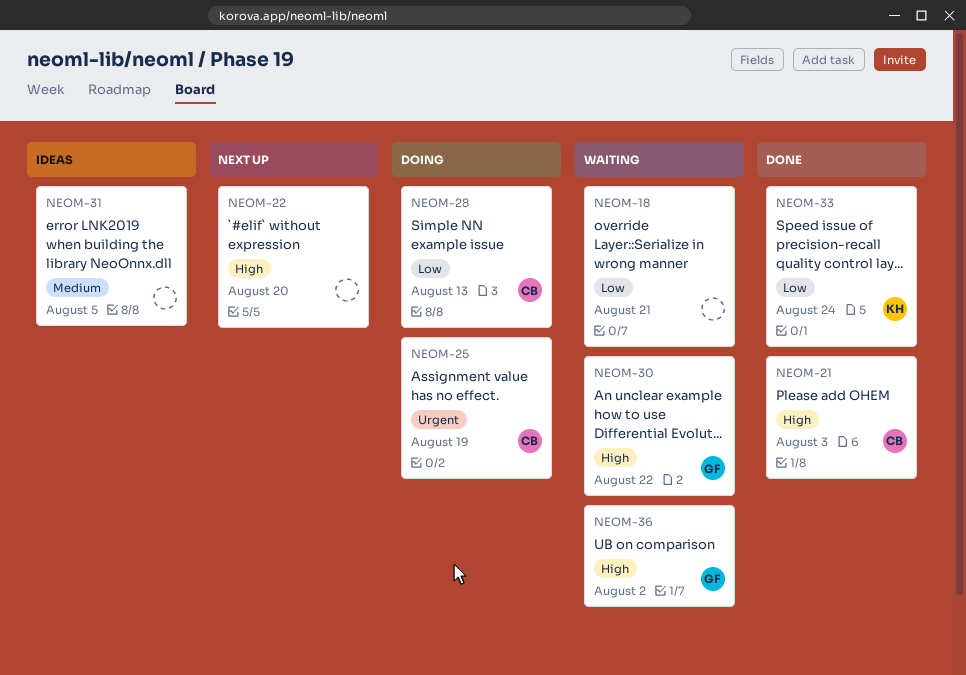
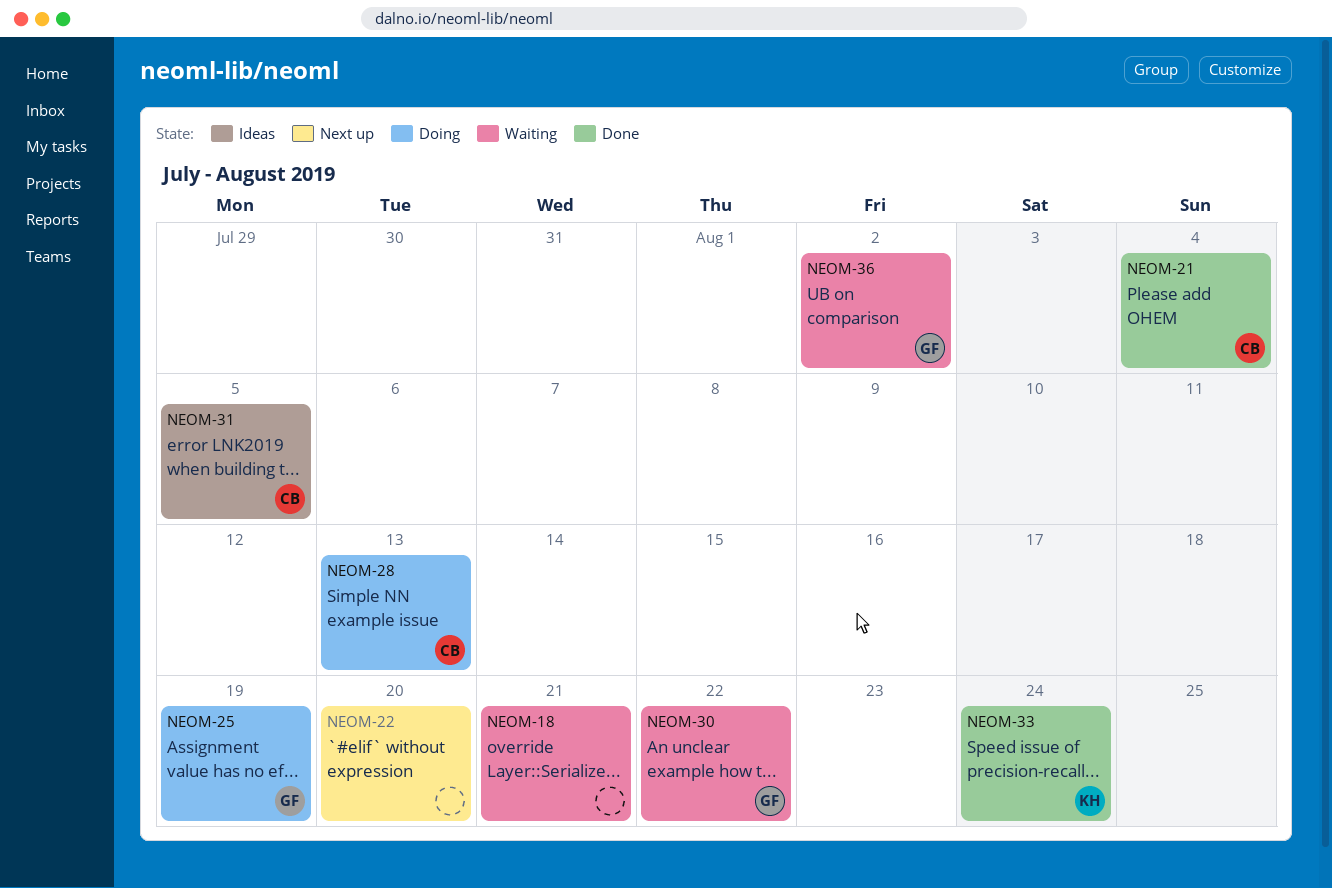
NEOM-21, due: Aug 3 -> Aug 4
NEOM-25, owner: CB -> GF
NEOM-31, owner: none -> CB

